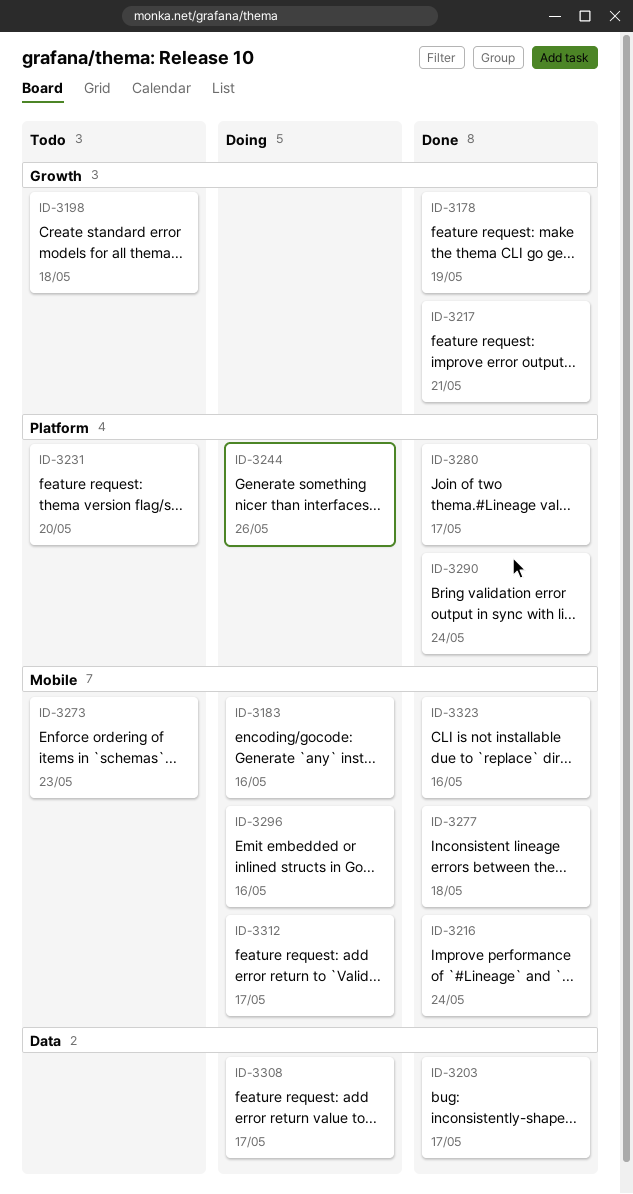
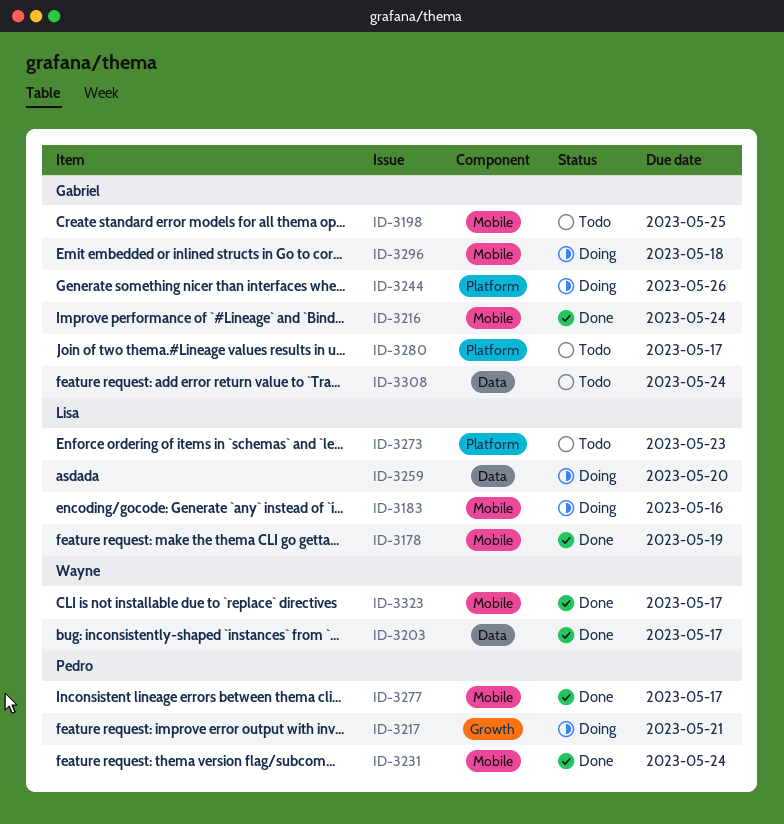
ID-3178, label: Growth -> Mobile
ID-3198, label: Growth -> Mobile
ID-3198, due: May 18 -> May 25
ID-3217, status: Done -> Doing
ID-3231, status: Todo -> Done
ID-3231, label: Platform -> Mobile
ID-3231, due: May 20 -> May 24
ID-3259: none -> present
ID-3273, label: Mobile -> Platform
ID-3277, due: May 18 -> May 17
ID-3280, status: Done -> Todo
ID-3290: present -> none
ID-3296, due: May 16 -> May 18
ID-3308, status: Doing -> Todo
ID-3308, due: May 17 -> May 24
ID-3312: present -> none
ID-3323, due: May 16 -> May 17

